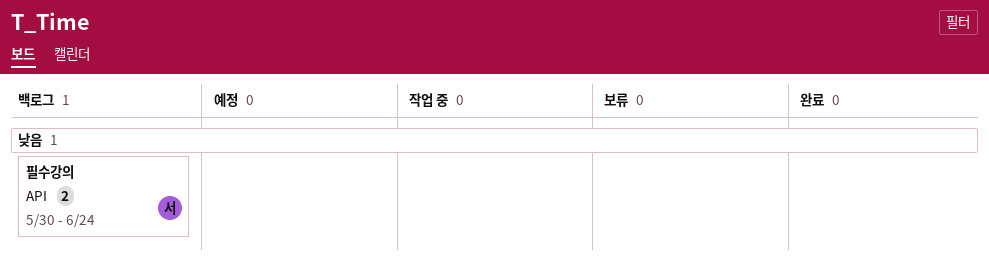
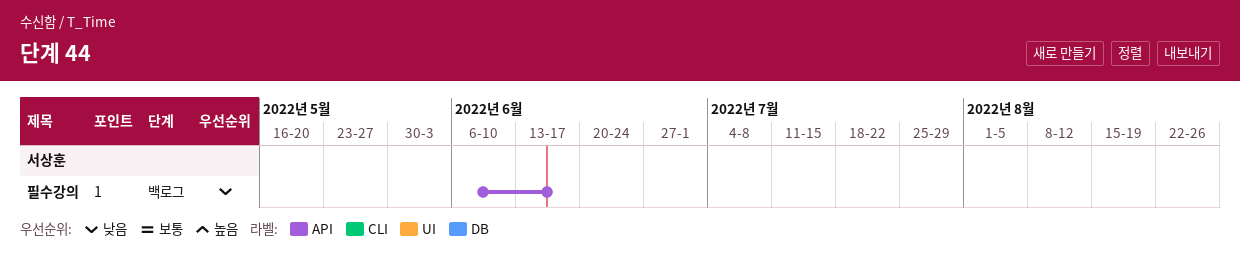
필수강의, estimate: 2 -> 1
필수강의, start: May 30 -> Jun 6
필수강의, due: Jun 24 -> Jun 17

